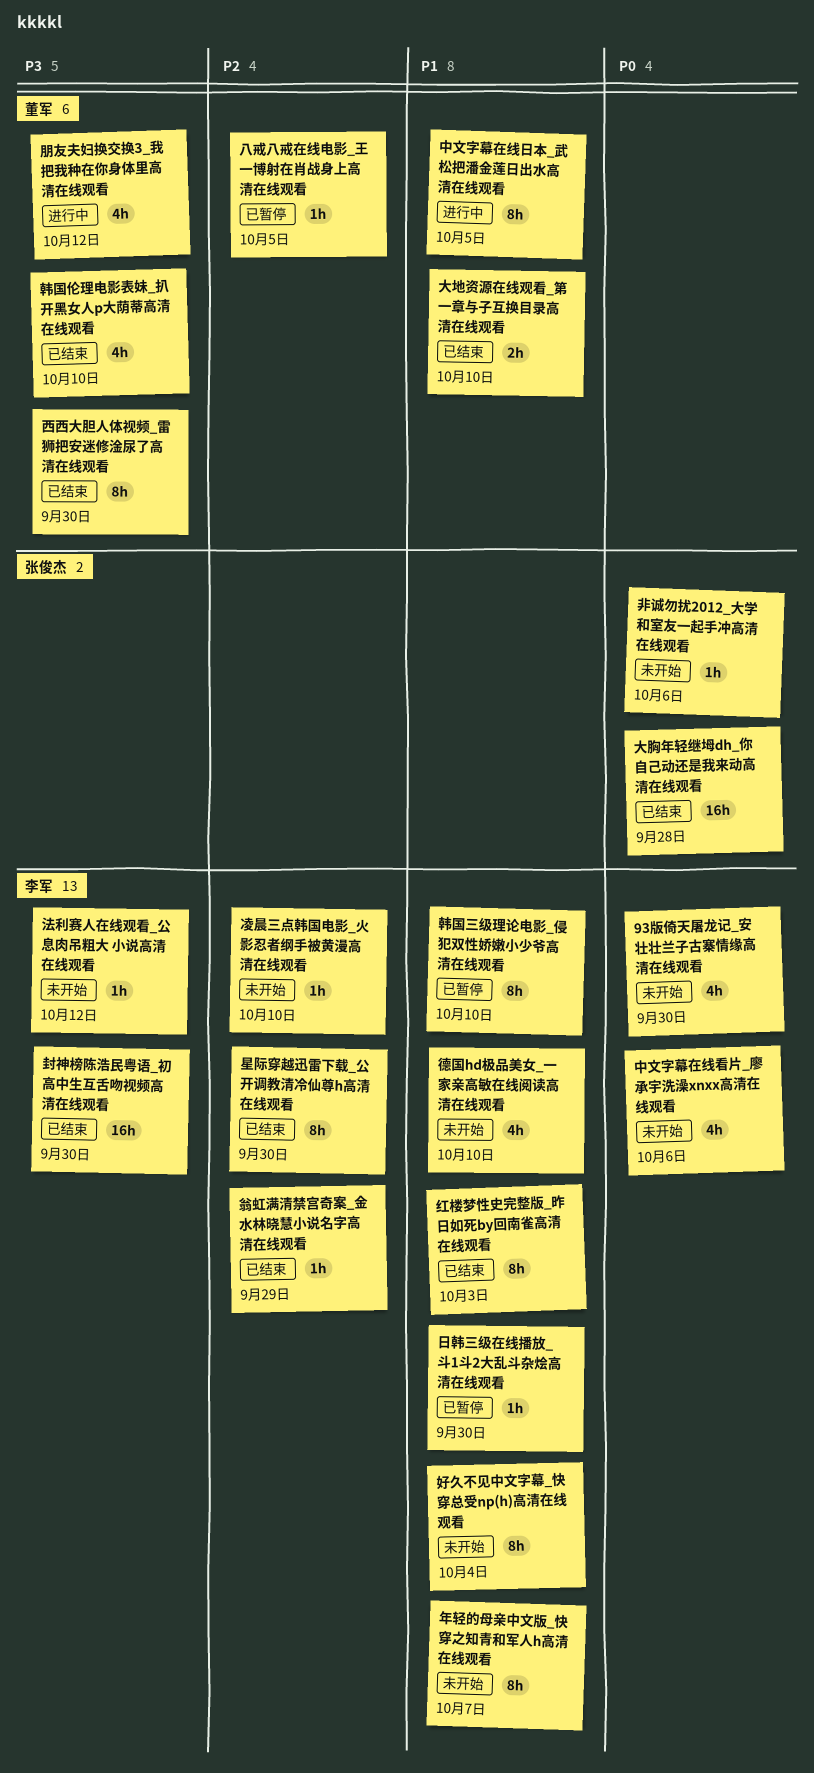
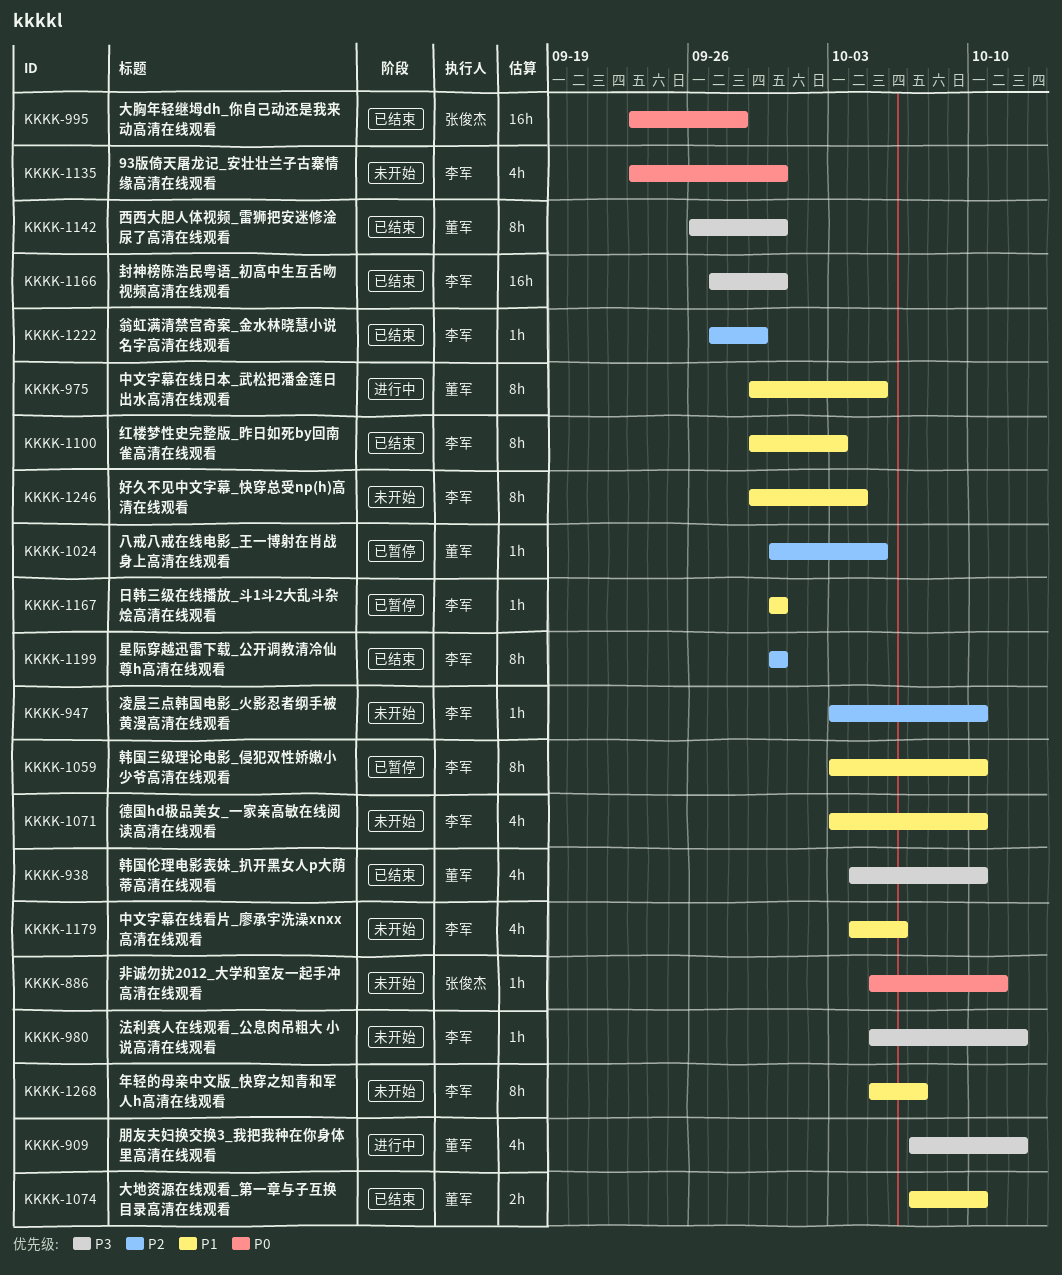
中文字幕在线看片_廖承宇洗澡xnxx高清在线观看, priority: P0 -> P1
非诚勿扰2012_大学和室友一起手冲高清在线观看, due: Oct 6 -> Oct 11

